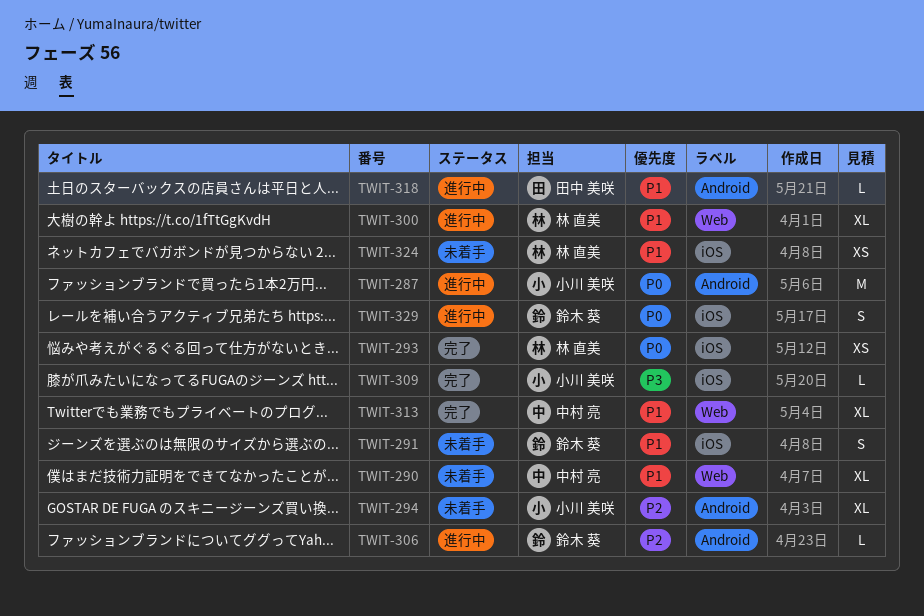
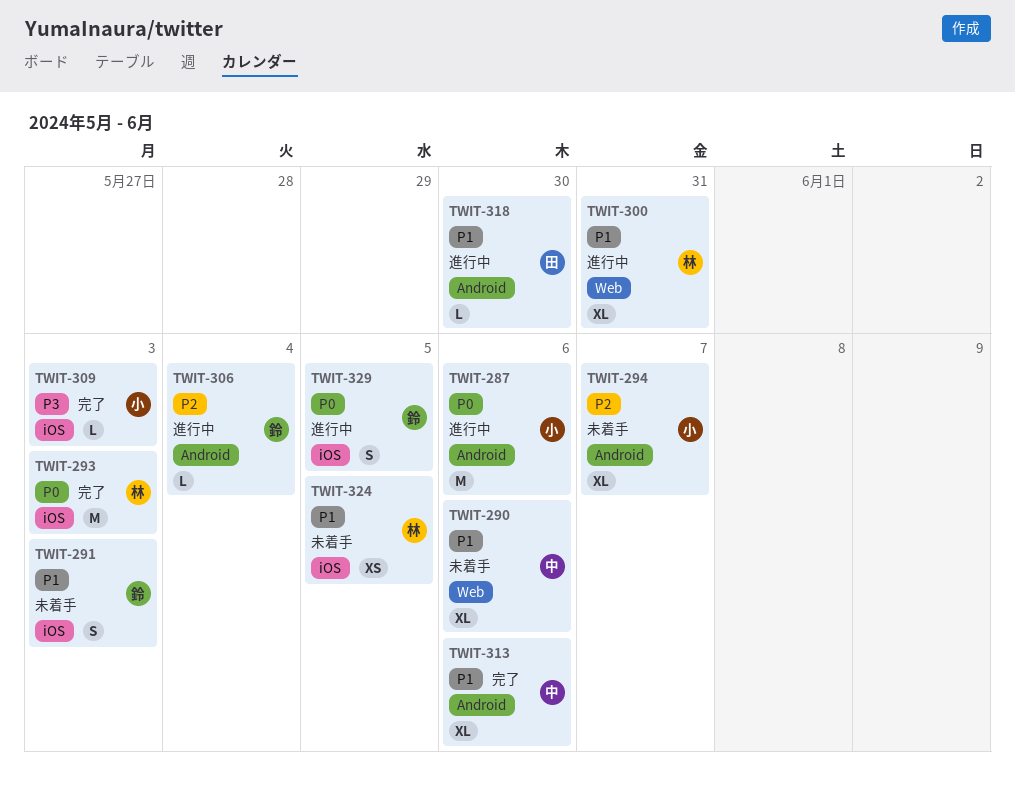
TWIT-293, estimate: XS -> M
TWIT-313, label: Web -> Android

